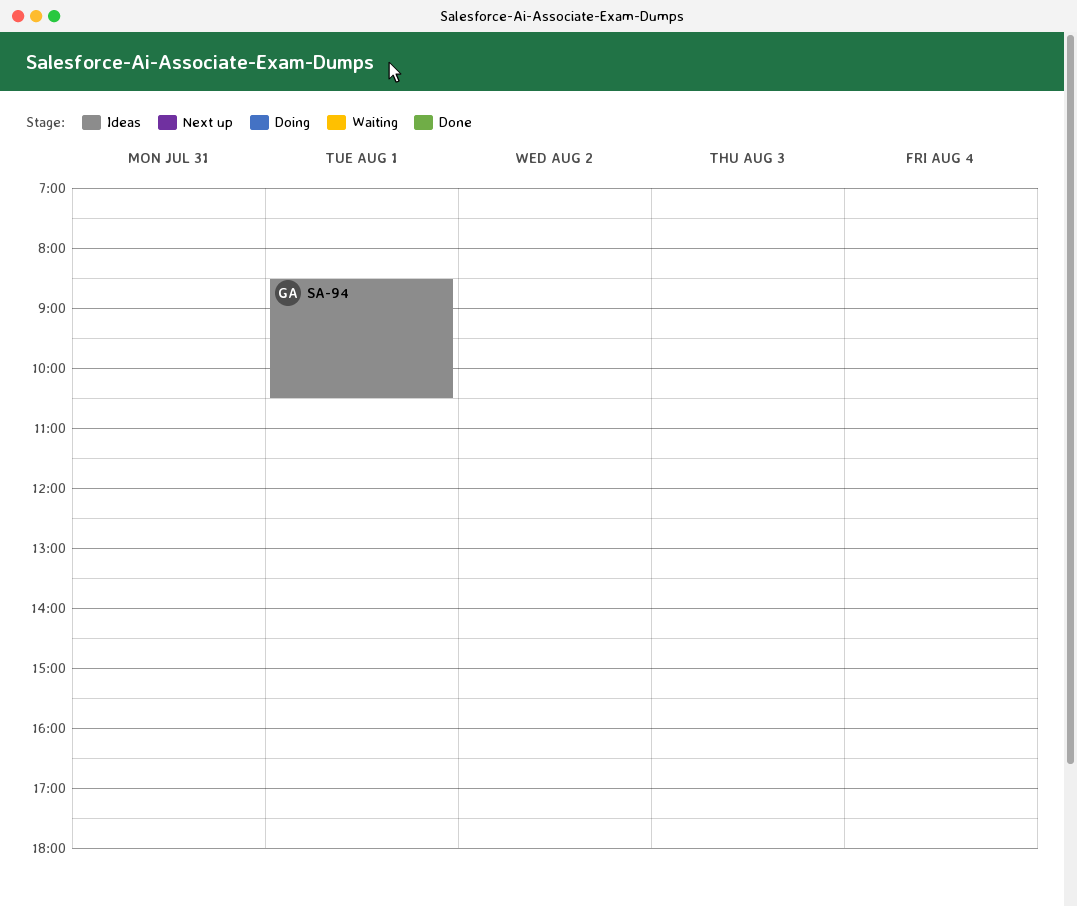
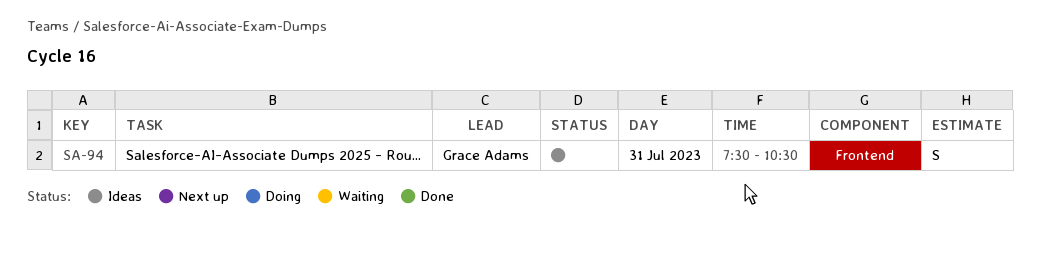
SA-94, day: Aug 1 -> Jul 31
SA-94, begins: 08:30 -> 07:30

